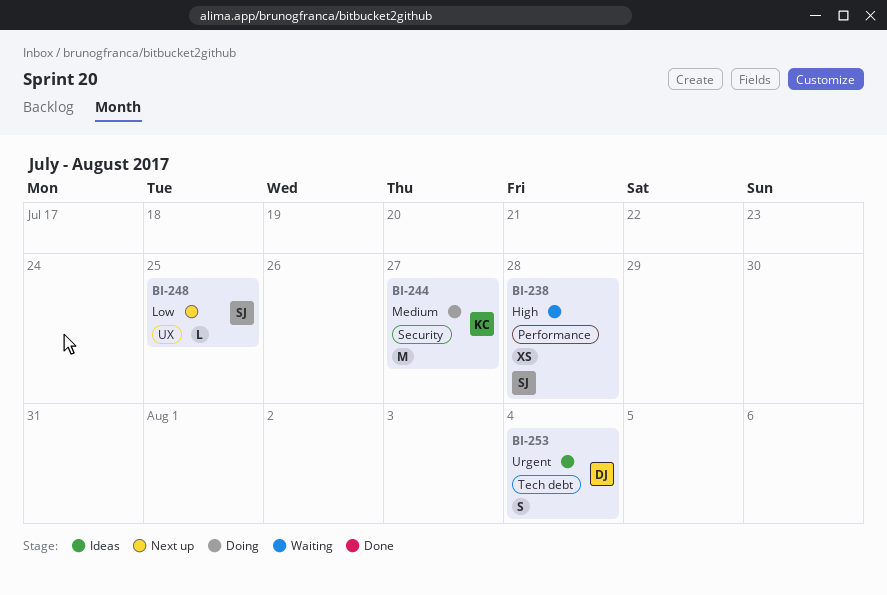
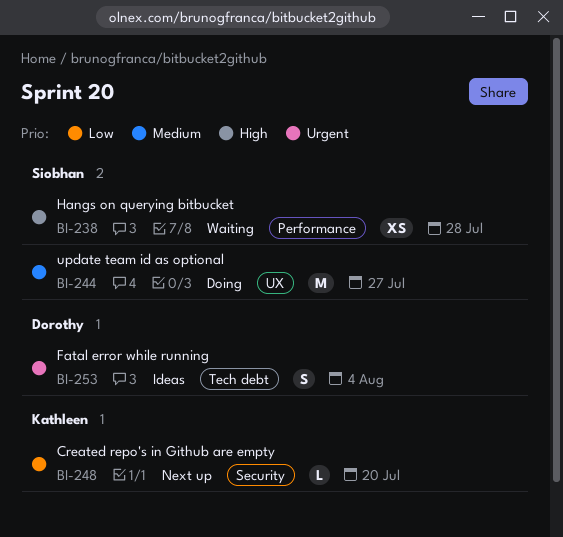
BI-244, owner: Kathleen -> Siobhan
BI-244, label: Security -> UX
BI-248, owner: Siobhan -> Kathleen
BI-248, label: UX -> Security
BI-248, due: Jul 25 -> Jul 20

